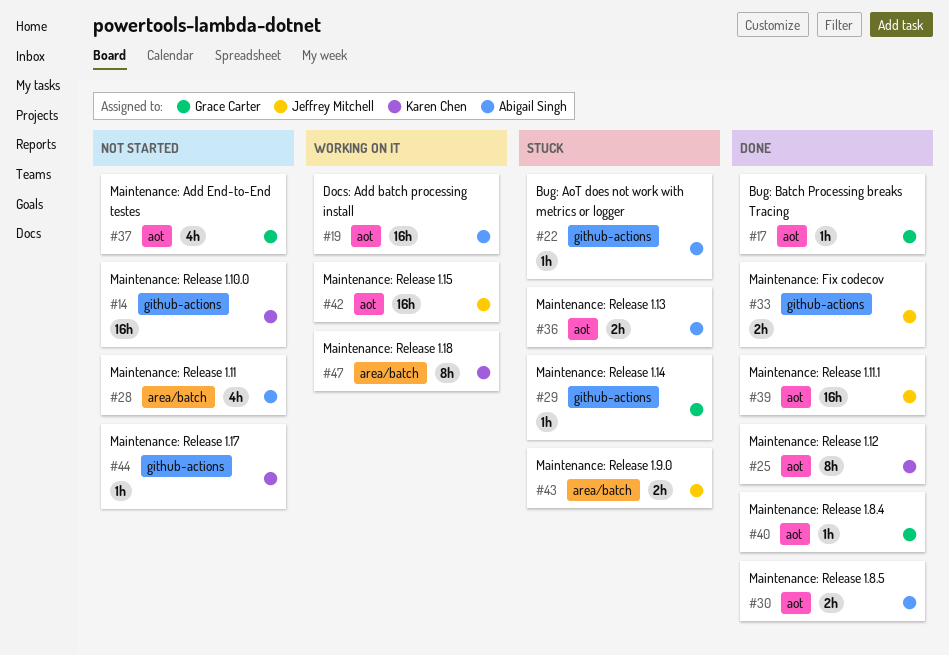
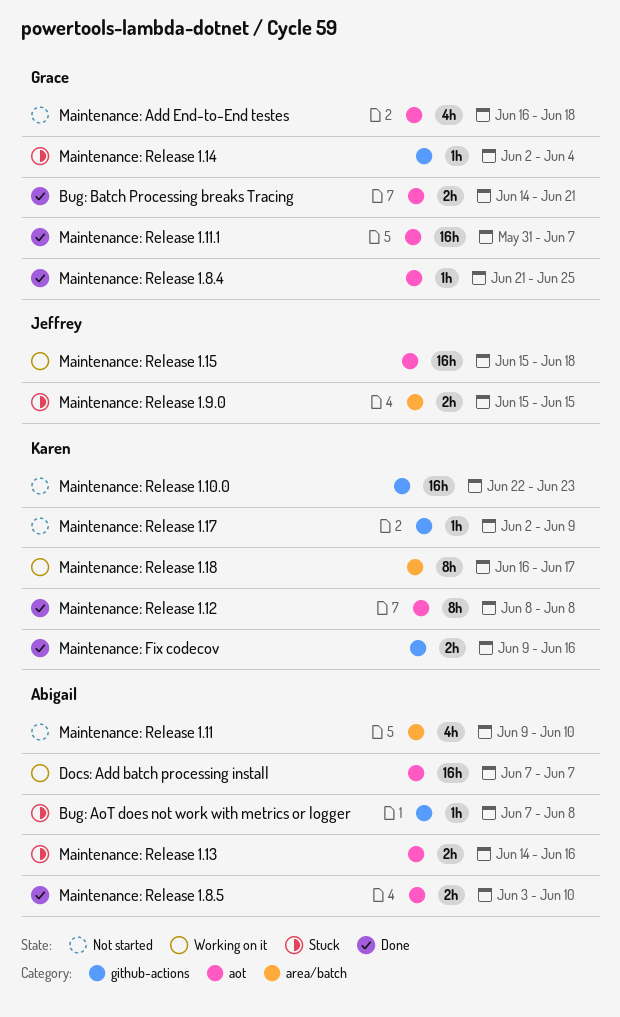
Bug: Batch Processing breaks Tracing, estimate: 1h -> 2h
Maintenance: Fix codecov, owner: Jeffrey Mitchell -> Karen Chen
Maintenance: Release 1.11.1, owner: Jeffrey Mitchell -> Grace Carter

